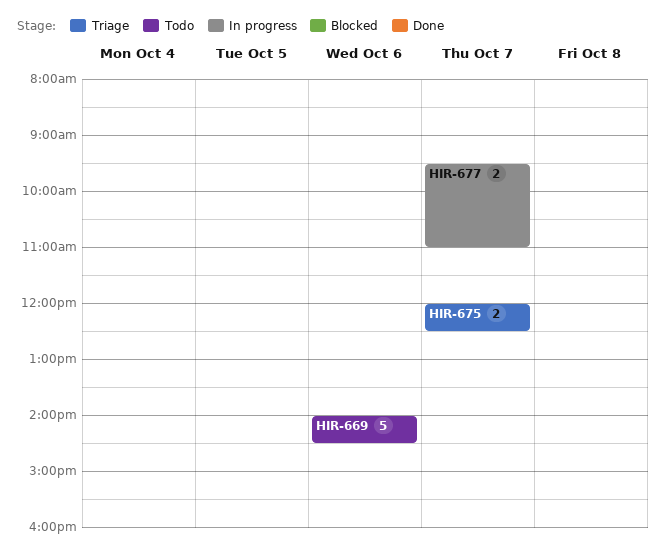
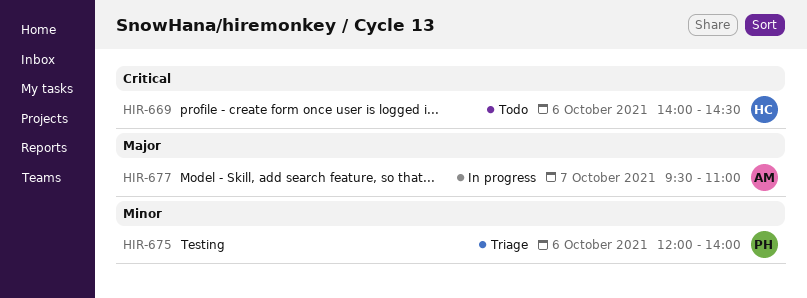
HIR-675, day: Oct 7 -> Oct 6
HIR-675, ends: 12:30 -> 14:00

